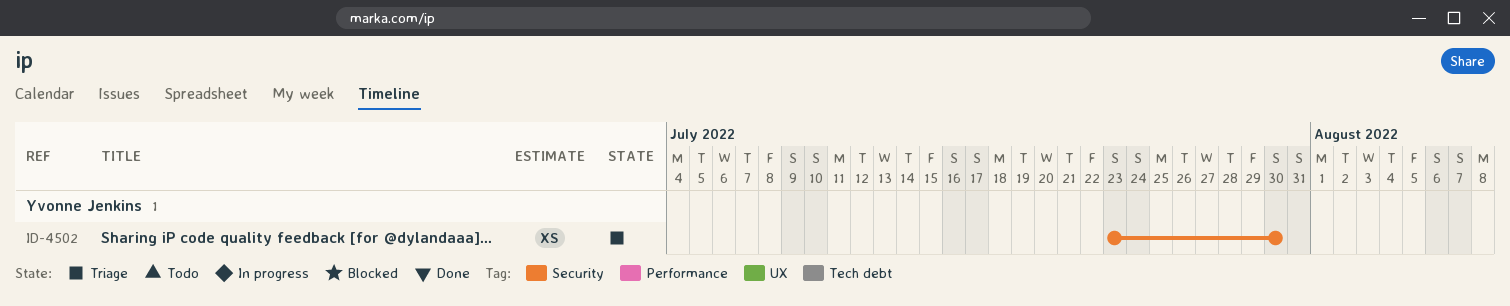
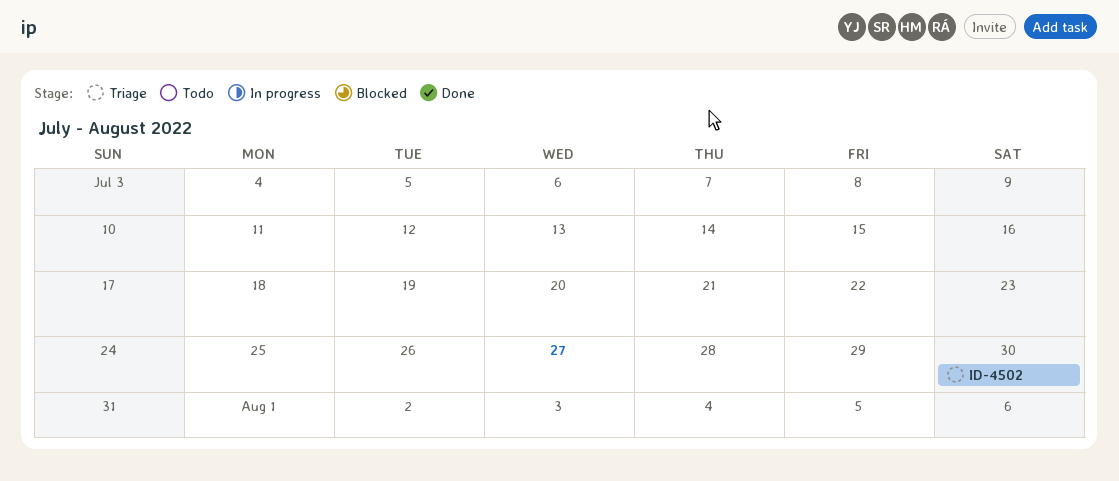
ID-4502, start: Jul 23 -> Jul 30

